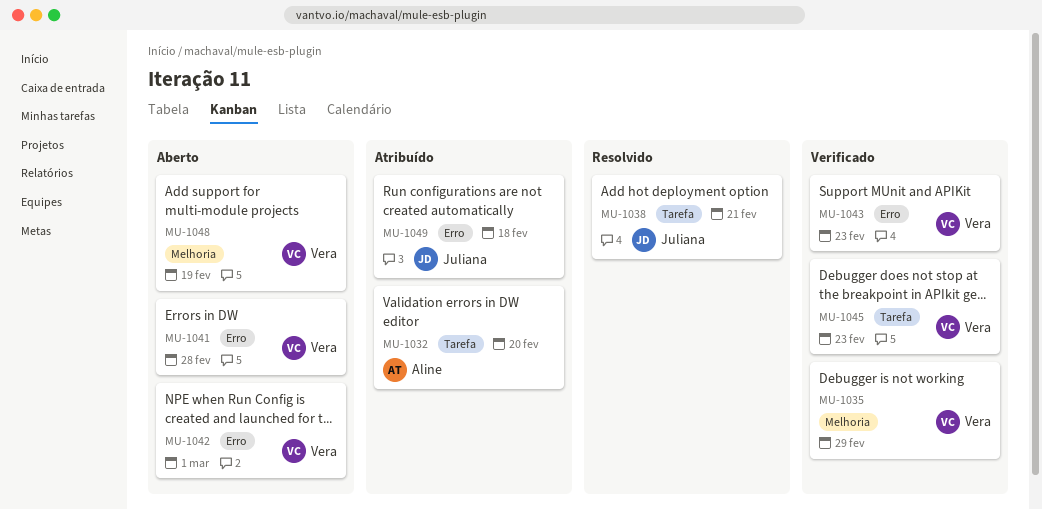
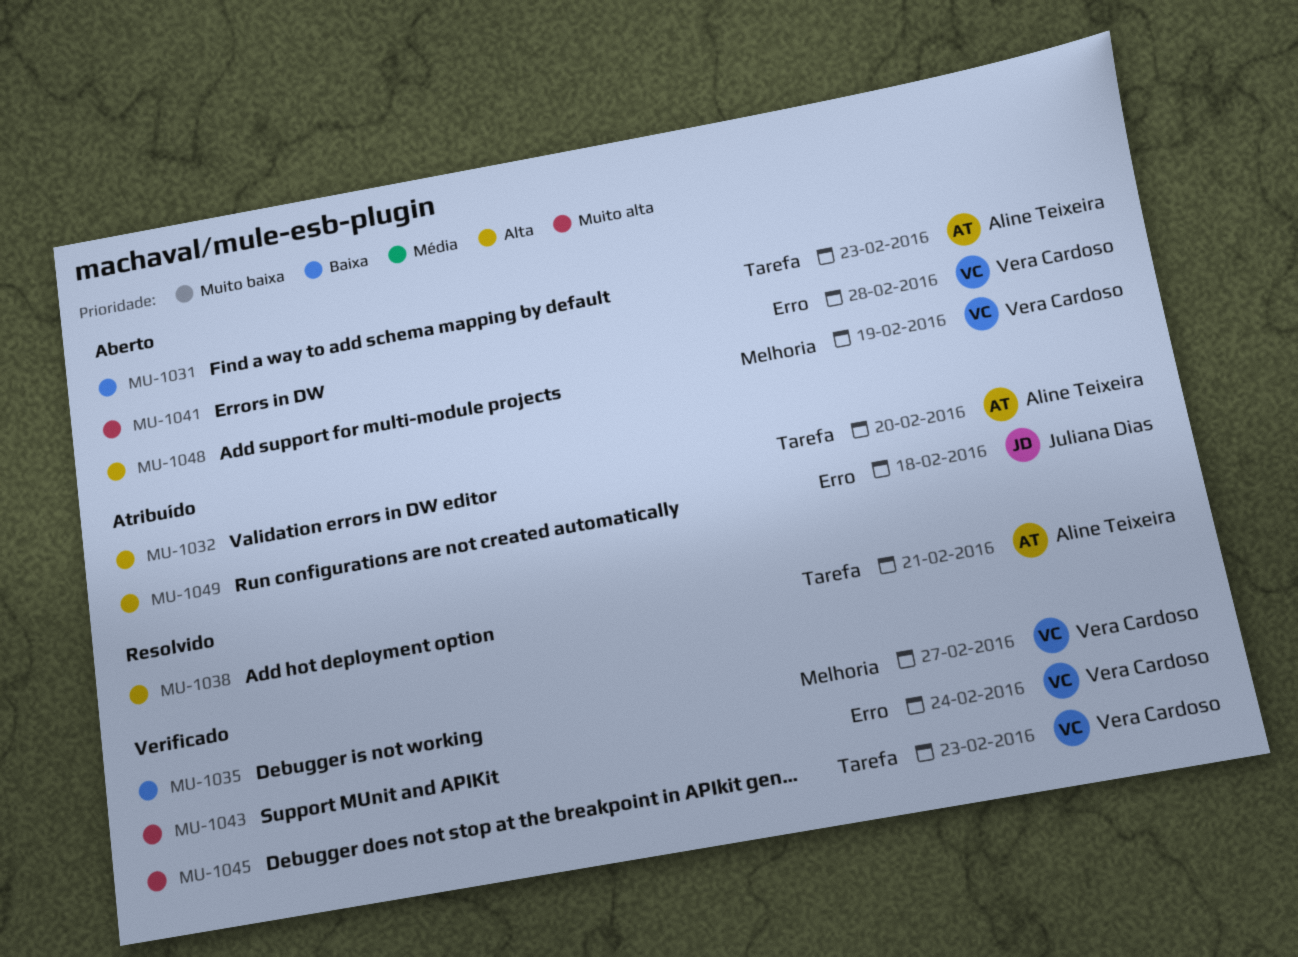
MU-1031: none -> present
MU-1035, due: Feb 29 -> Feb 27
MU-1038, owner: Juliana Dias -> Aline Teixeira
MU-1042: present -> none
MU-1043, due: Feb 23 -> Feb 24

